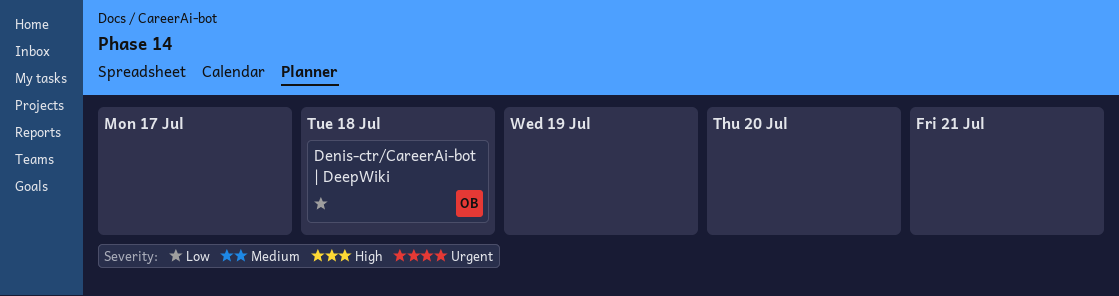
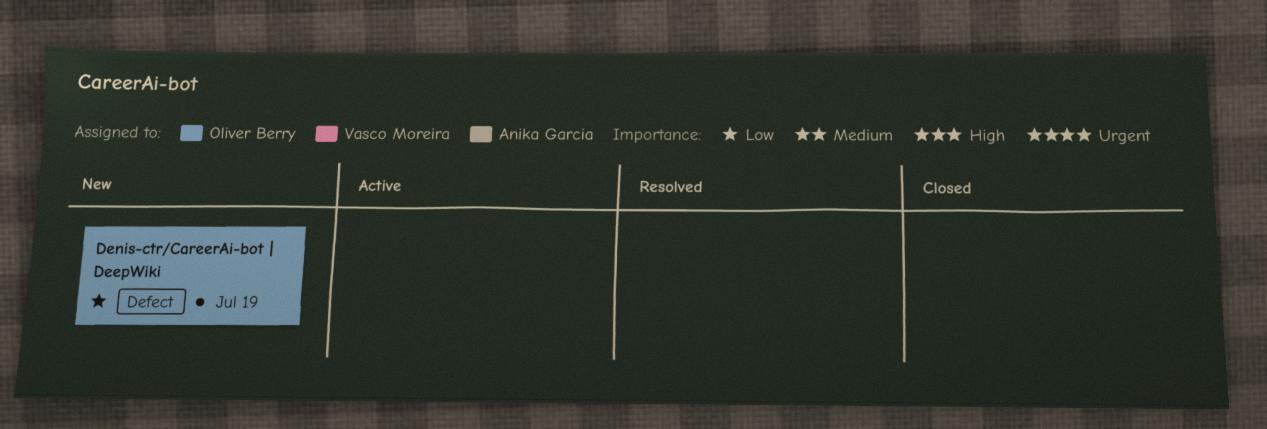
Denis-ctr/CareerAi-bot | DeepWiki, due: Jul 18 -> Jul 19

